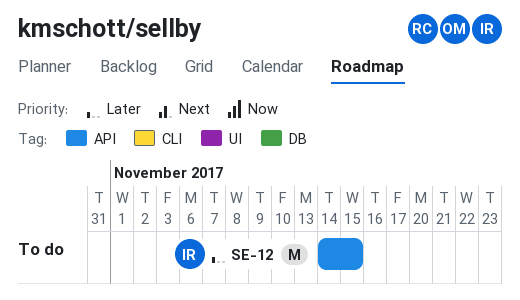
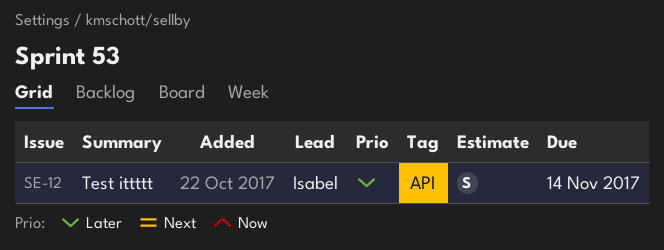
SE-12, estimate: M -> S
SE-12, due: Nov 15 -> Nov 14

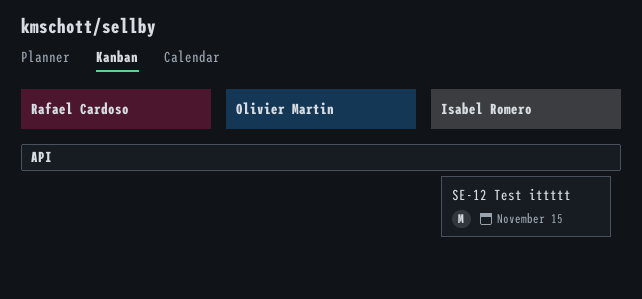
SE-12, estimate: S -> M
SE-12, due: Nov 14 -> Nov 15

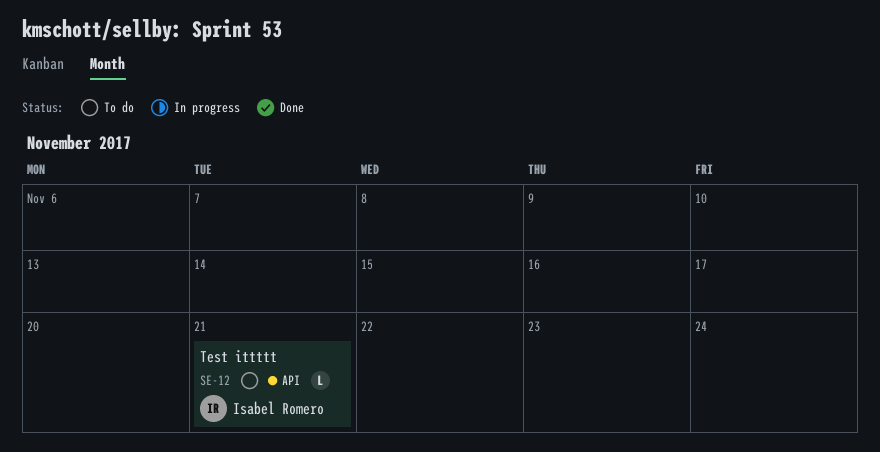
SE-12, estimate: M -> L
SE-12, due: Nov 15 -> Nov 21

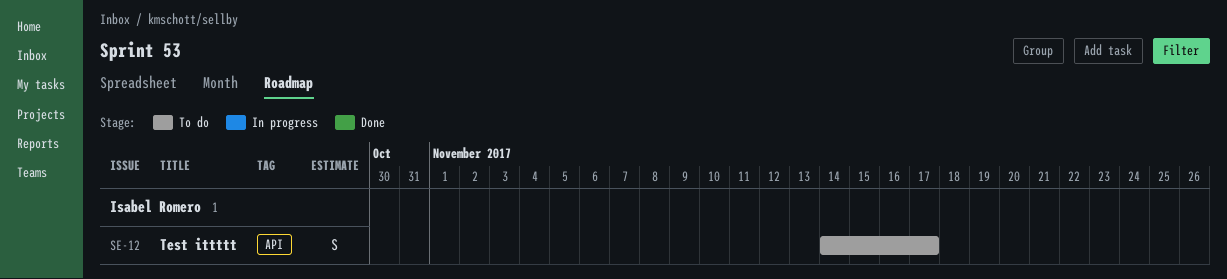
SE-12, estimate: L -> S
SE-12, due: Nov 21 -> Nov 17

